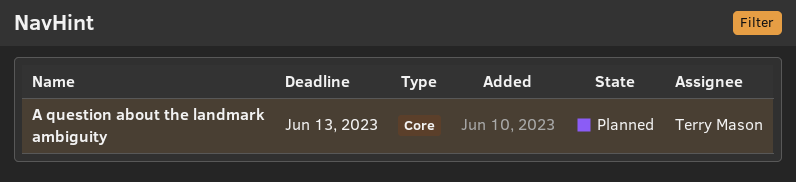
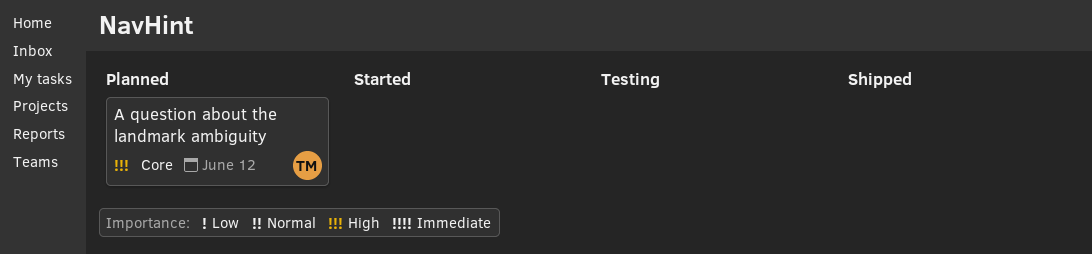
A question about the landmark ambiguity, due: Jun 13 -> Jun 12

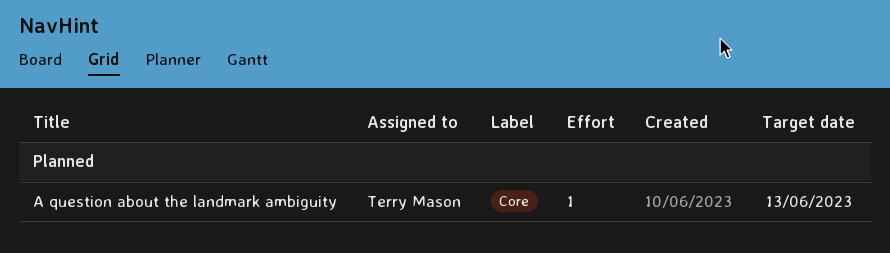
A question about the landmark ambiguity, due: Jun 12 -> Jun 13

